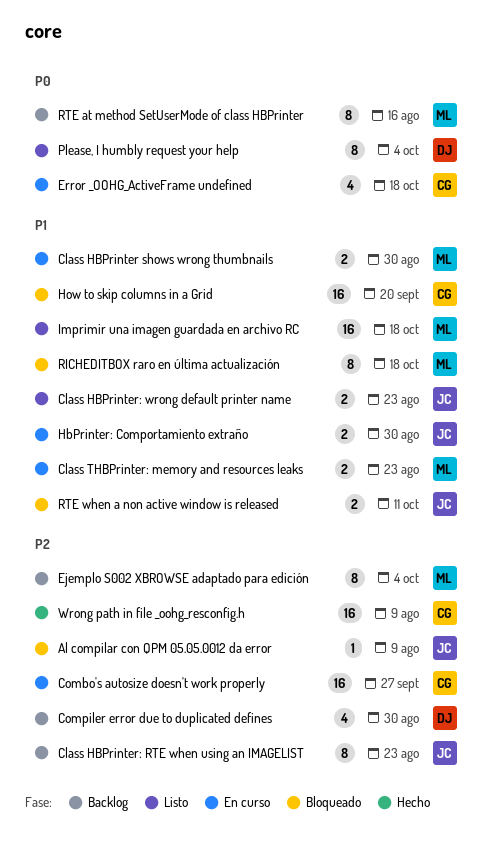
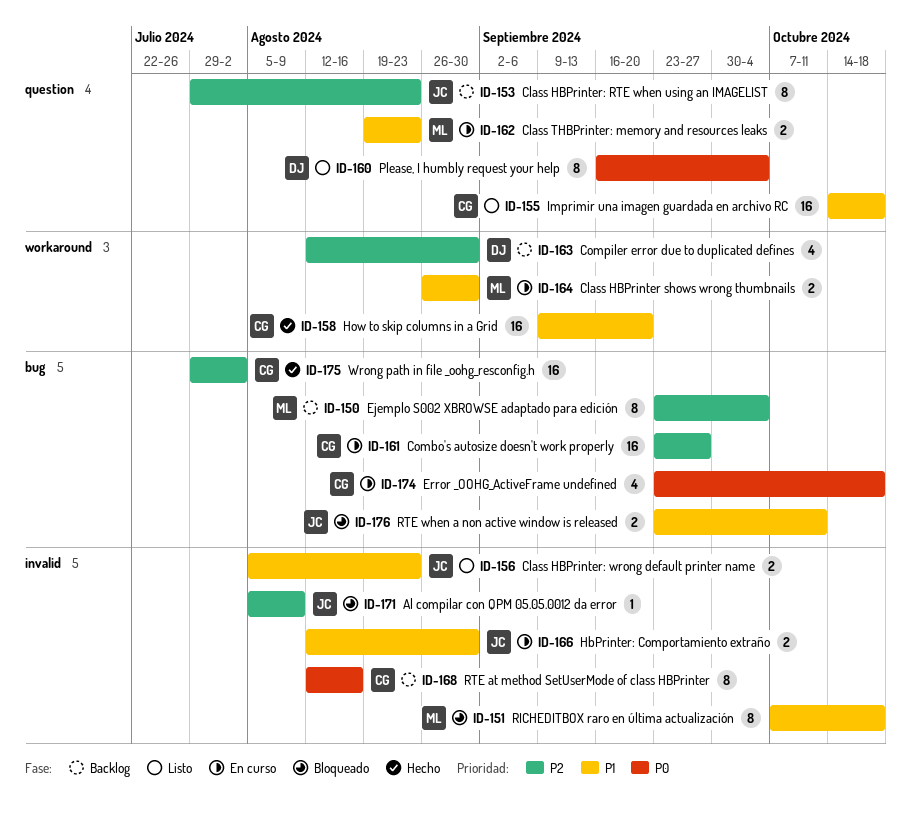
How to skip columns in a Grid, status: Bloqueado -> Hecho
Imprimir una imagen guardada en archivo RC, owner: ML -> CG
RTE at method SetUserMode of class HBPrinter, owner: ML -> CG
Wrong path in file _oohg_resconfig.h, due: Aug 9 -> Aug 2

